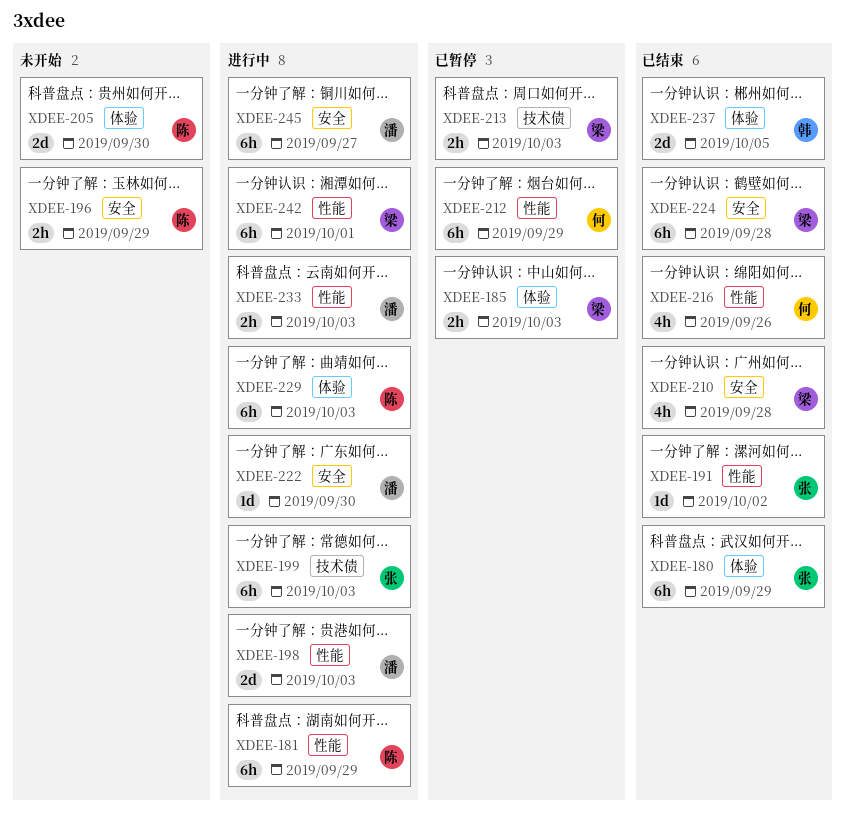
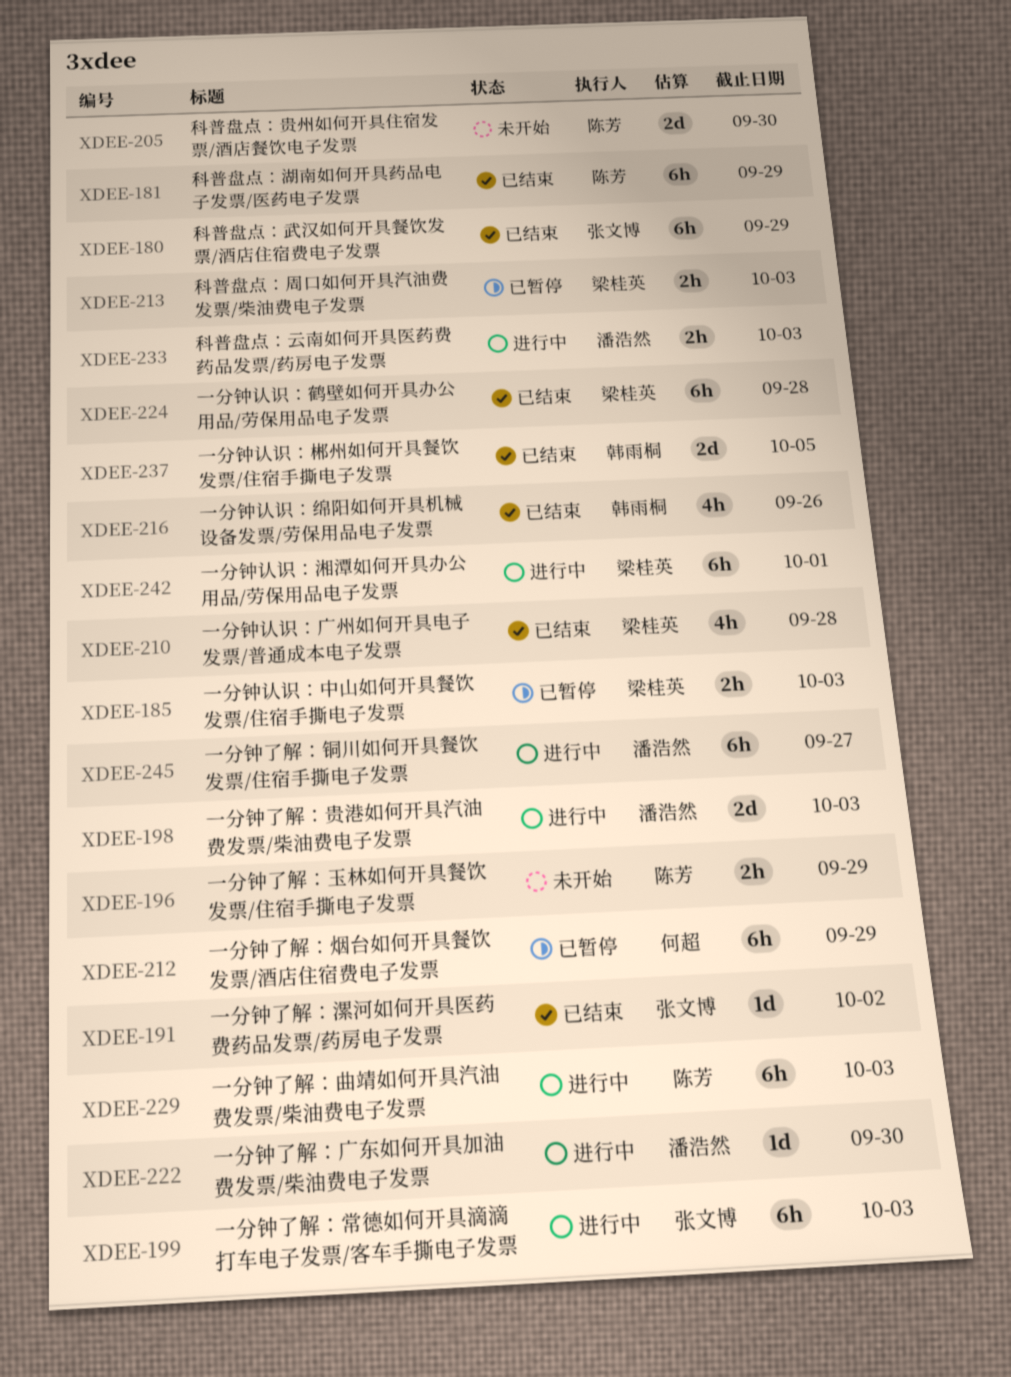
XDEE-181, status: 进行中 -> 已结束
XDEE-216, owner: 何超 -> 韩雨桐

